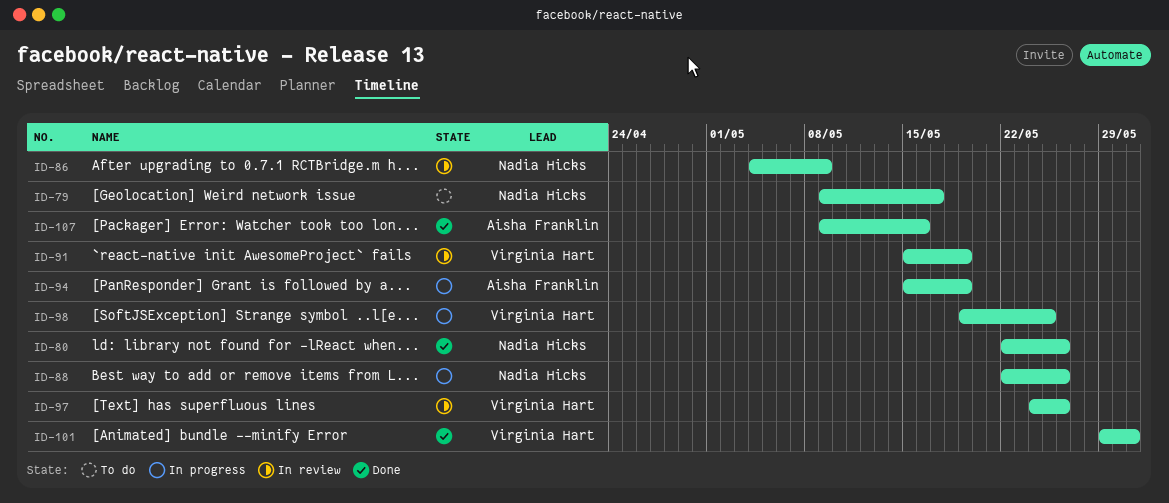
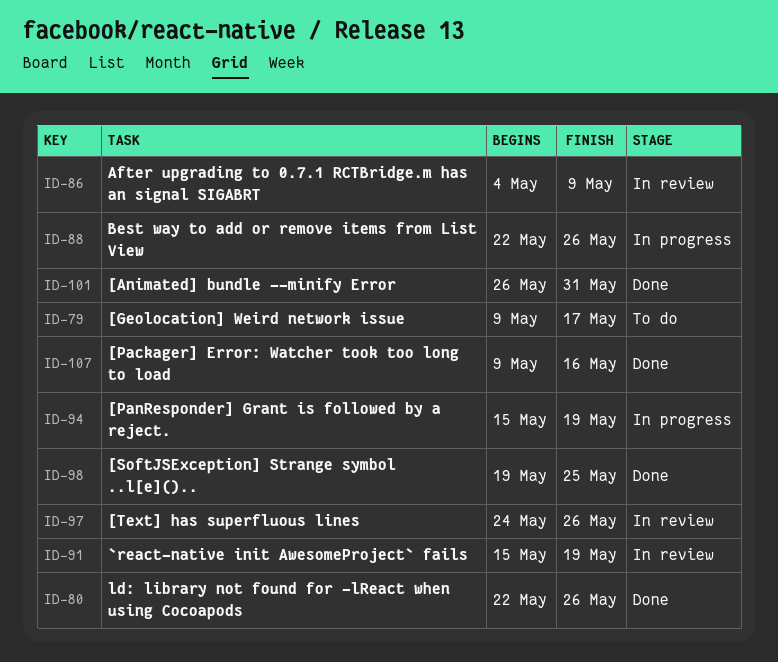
ID-98, status: In progress -> Done
ID-101, start: May 29 -> May 26

